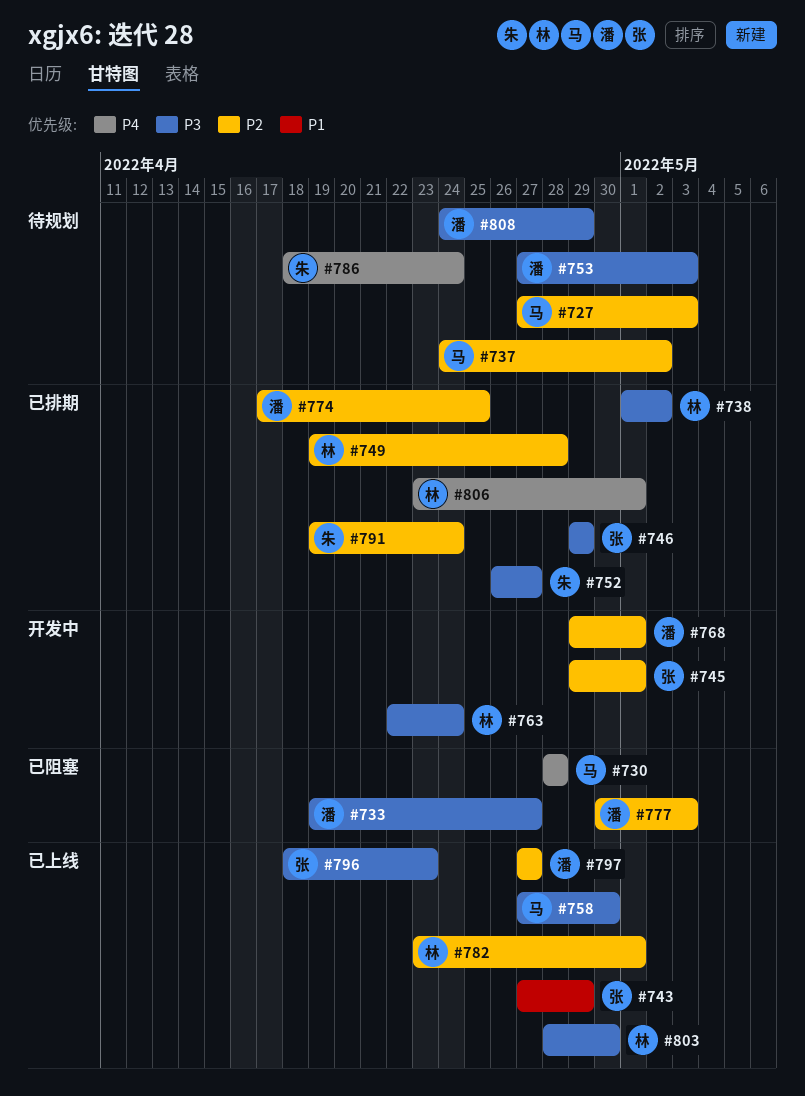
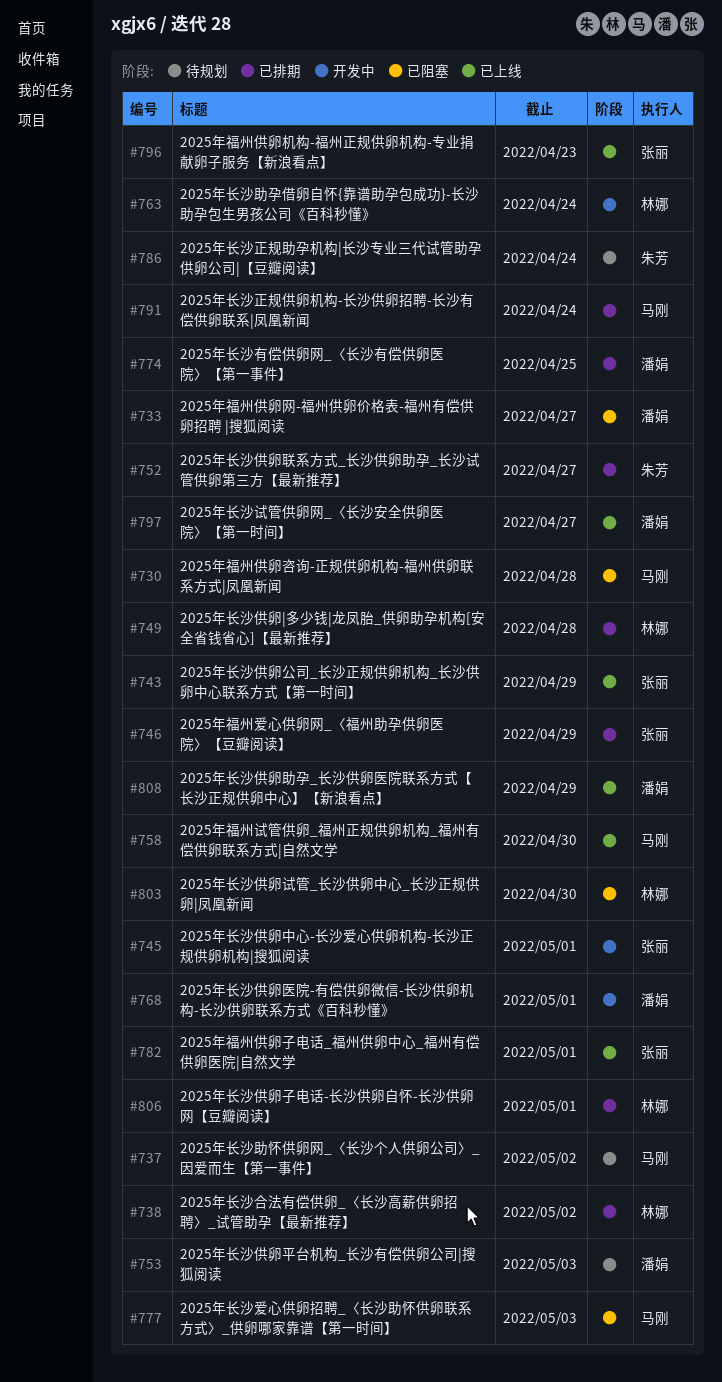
#727: present -> none
#777, owner: 潘娟 -> 马刚
#782, owner: 林娜 -> 张丽
#791, owner: 朱芳 -> 马刚
#803, status: 已上线 -> 已阻塞
#808, status: 待规划 -> 已上线

